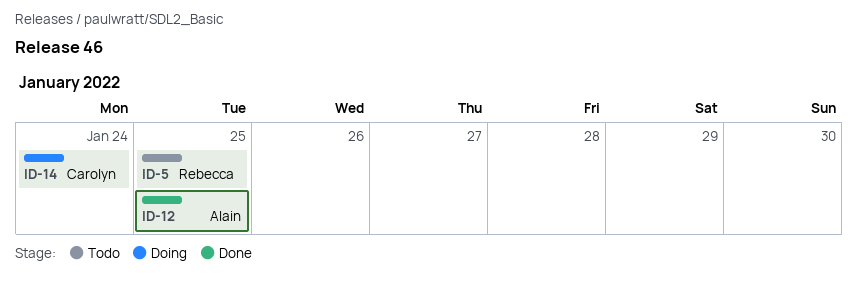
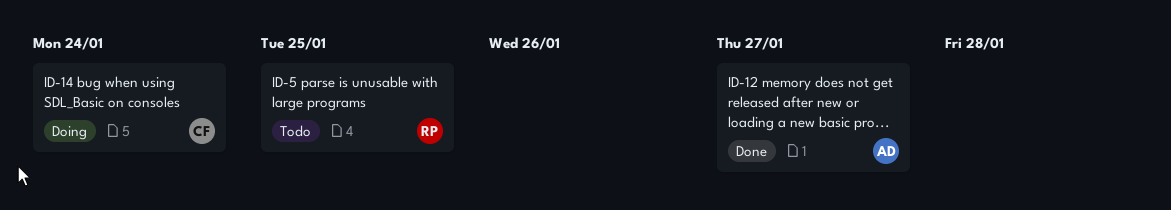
ID-12, due: Jan 25 -> Jan 27

